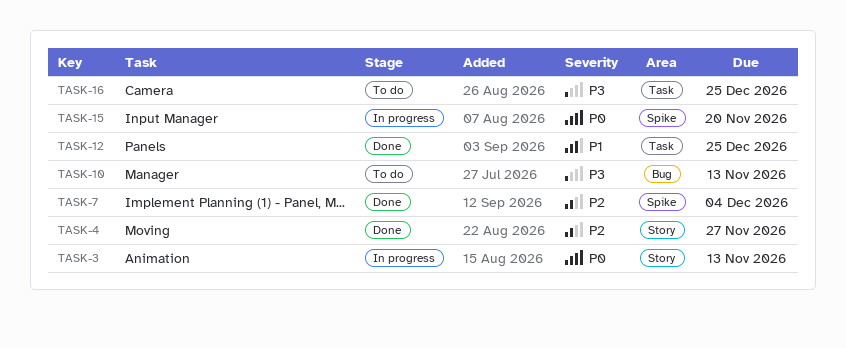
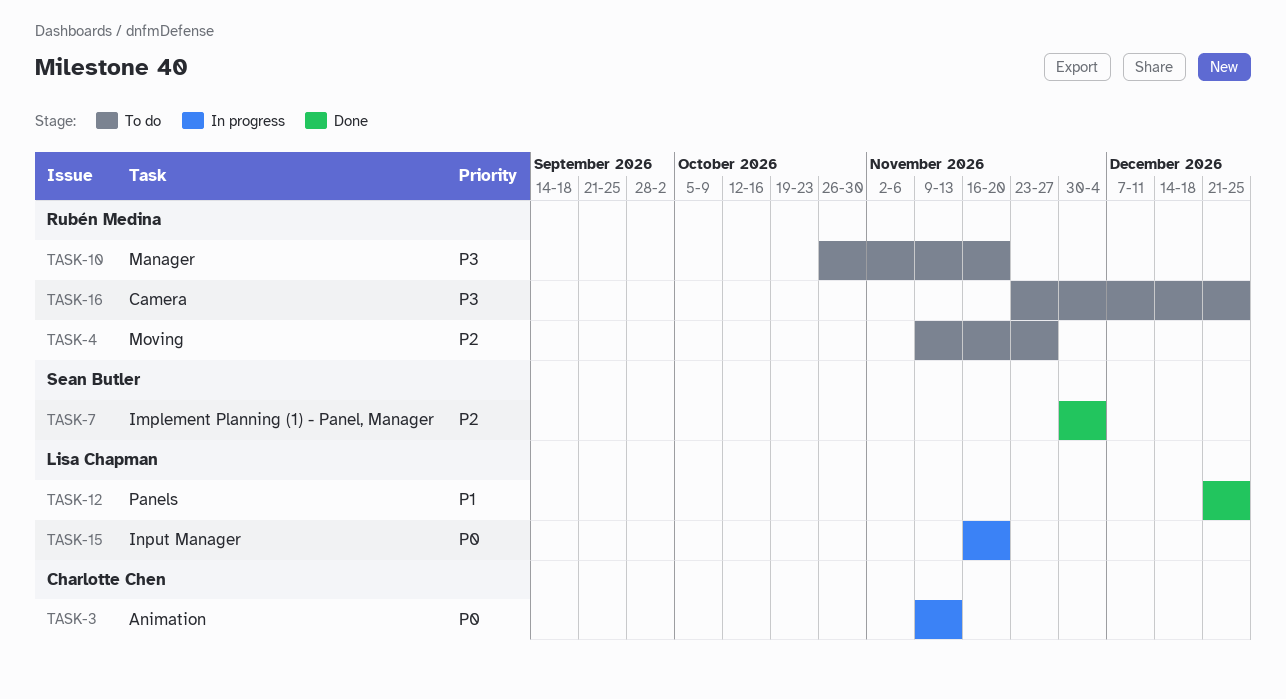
TASK-4, status: Done -> To do
TASK-10, due: Nov 13 -> Nov 20

